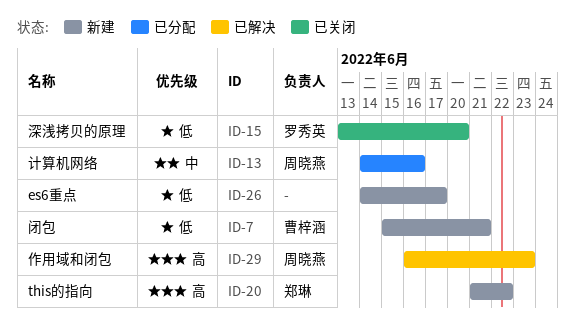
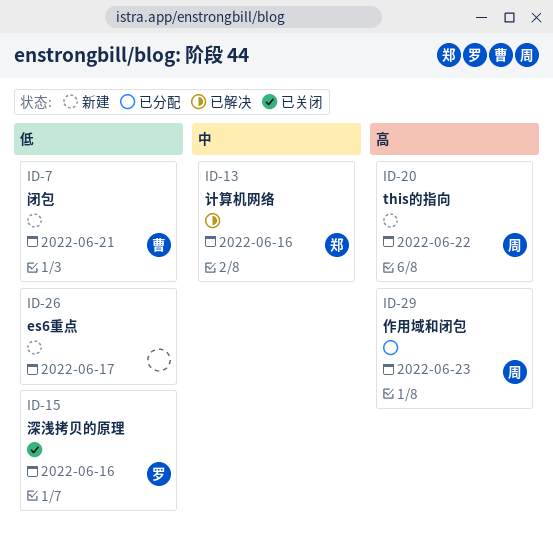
ID-13, status: 已分配 -> 已解决
ID-13, owner: 周晓燕 -> 郑琳
ID-15, due: Jun 20 -> Jun 16
ID-20, owner: 郑琳 -> 周晓燕
ID-29, status: 已解决 -> 已分配

